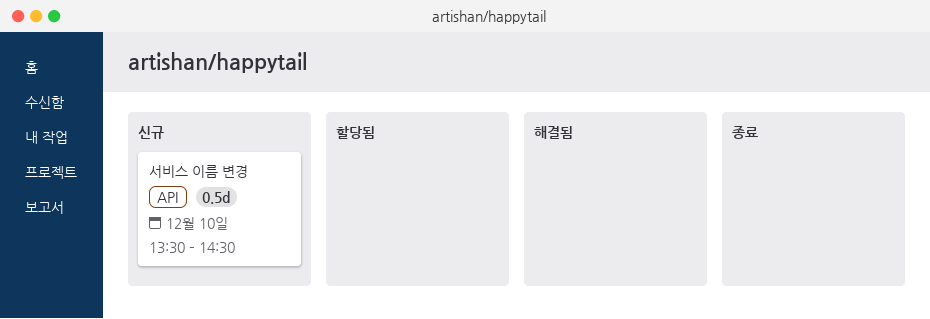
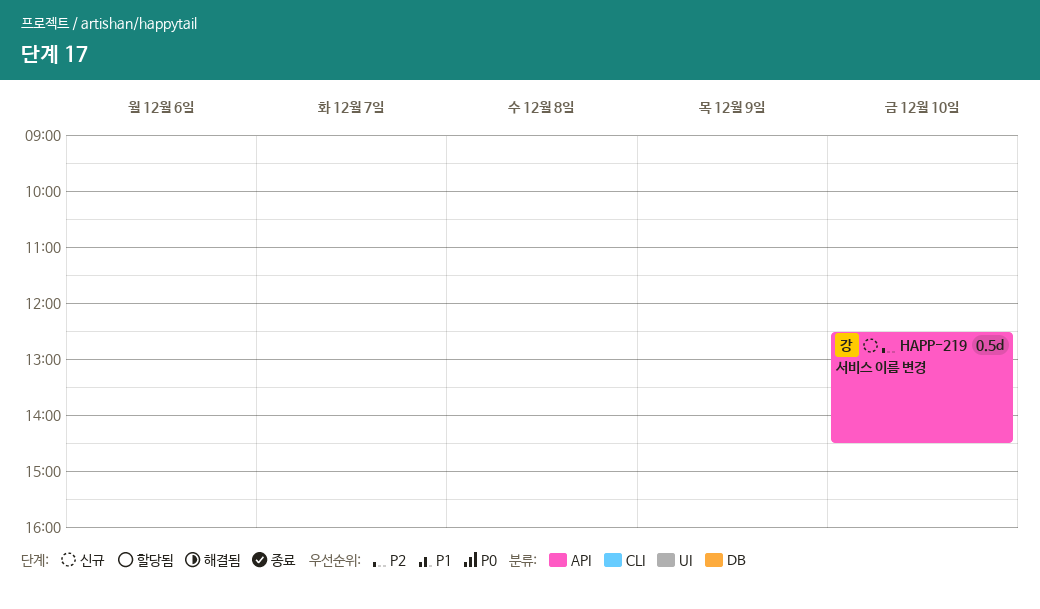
서비스 이름 변경, begins: 13:30 -> 12:30

